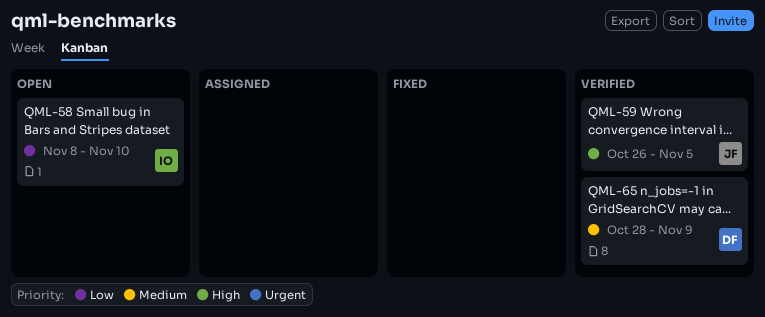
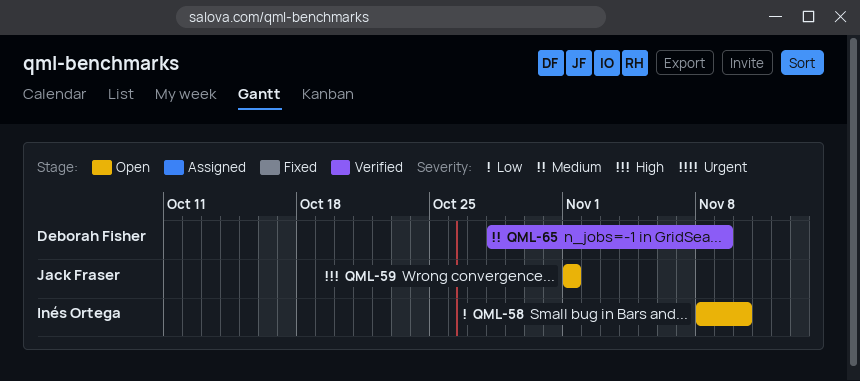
QML-59, status: Verified -> Open
QML-59, start: Oct 26 -> Nov 1
QML-59, due: Nov 5 -> Nov 1

